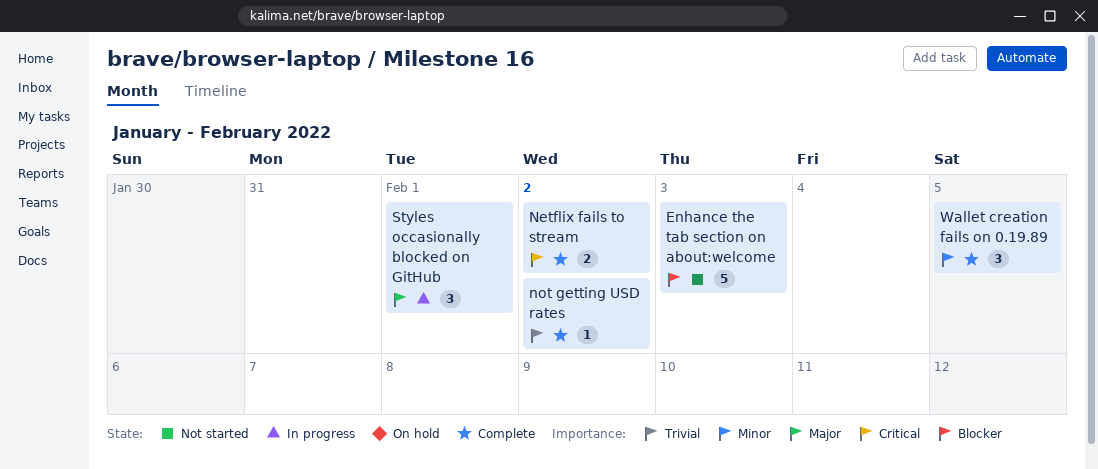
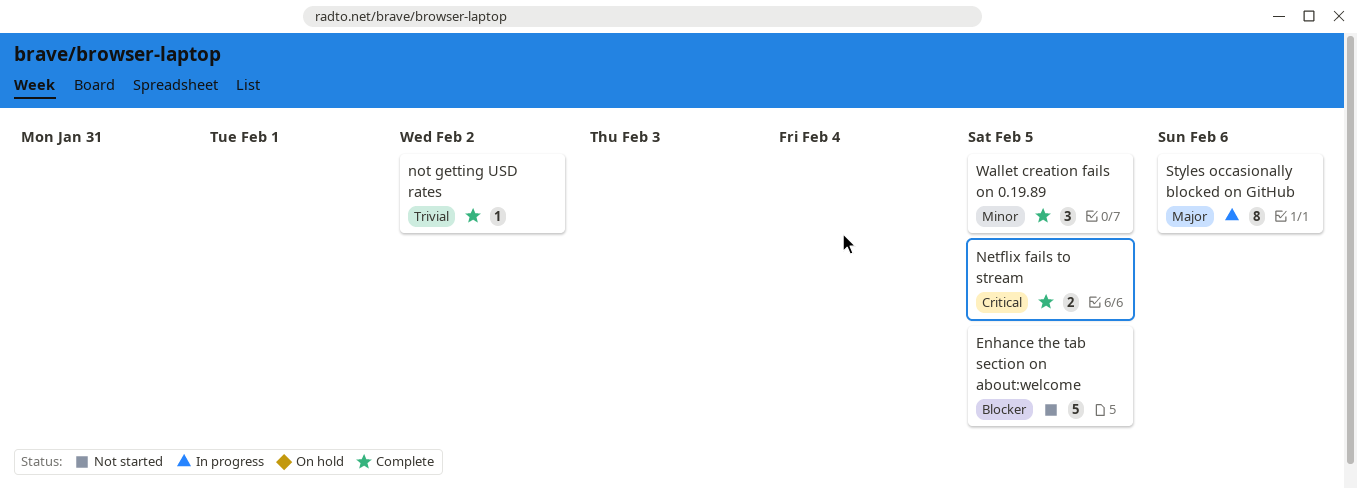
Enhance the tab section on about:welcome, due: Feb 3 -> Feb 5
Netflix fails to stream, due: Feb 2 -> Feb 5
Styles occasionally blocked on GitHub, estimate: 3 -> 8
Styles occasionally blocked on GitHub, due: Feb 1 -> Feb 6

